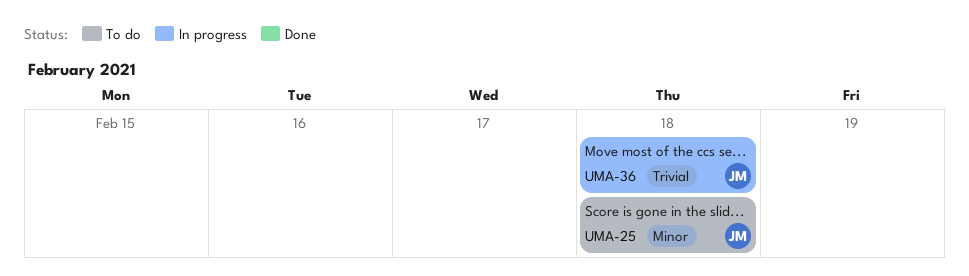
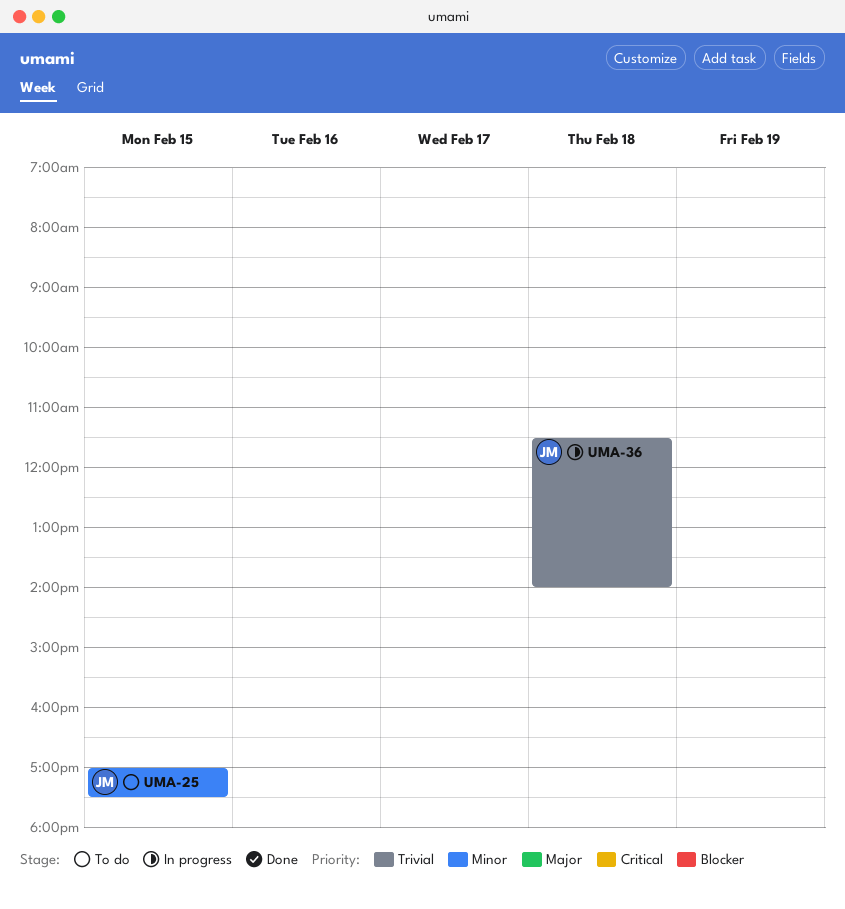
UMA-25, day: Feb 18 -> Feb 15

